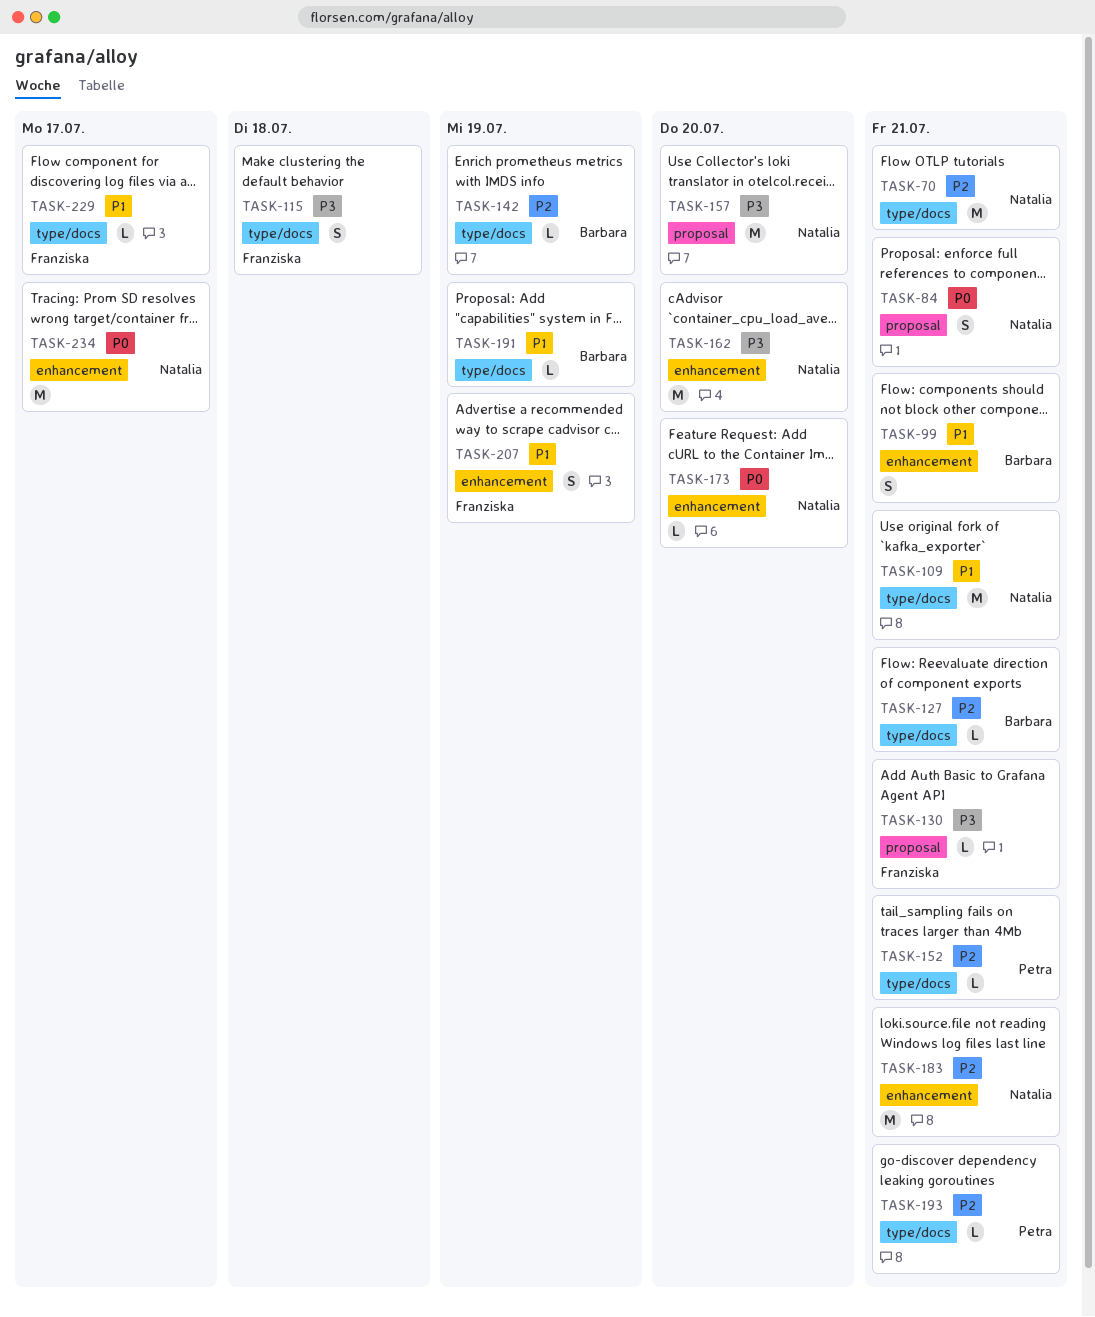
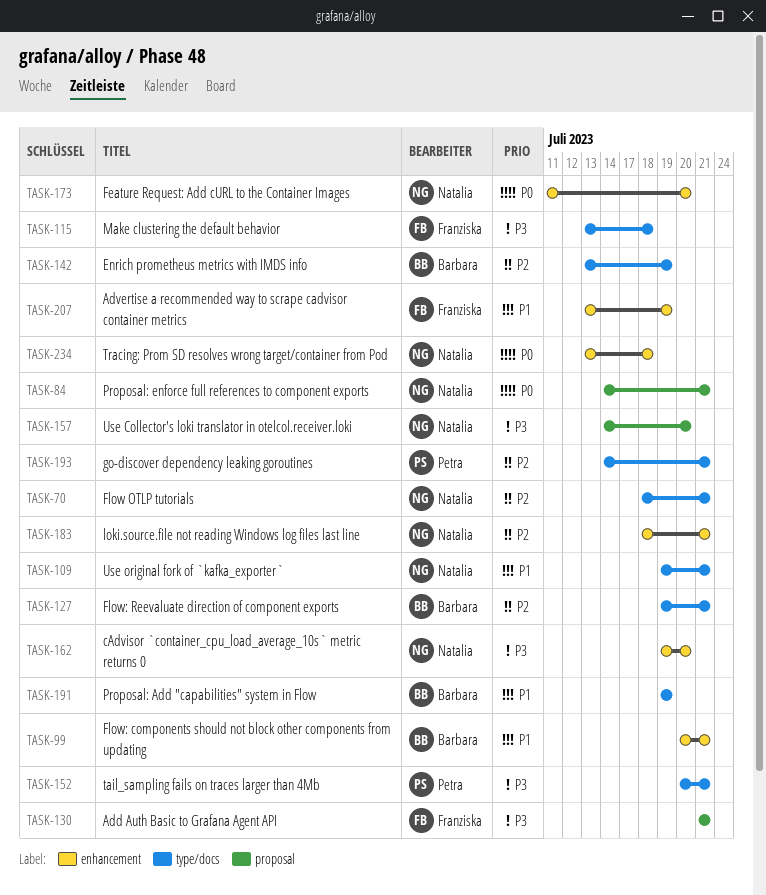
TASK-152, priority: P2 -> P3
TASK-229: present -> none
TASK-234, due: Jul 17 -> Jul 18

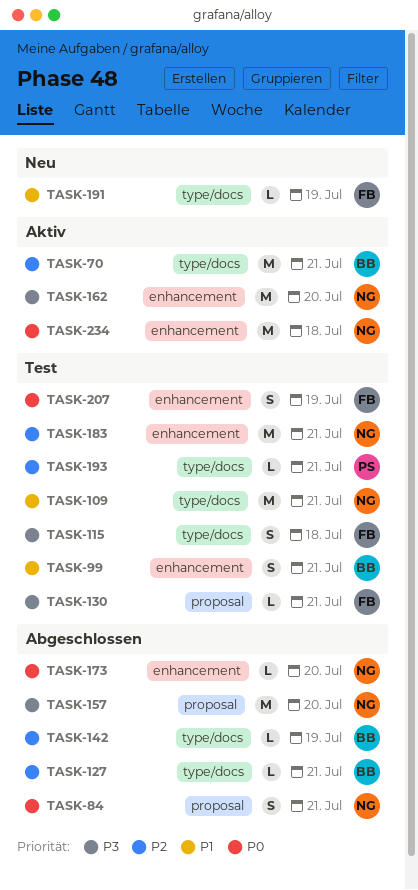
TASK-70, owner: Natalia -> Barbara
TASK-152: present -> none
TASK-191, owner: Barbara -> Franziska
TASK-207, priority: P1 -> P0

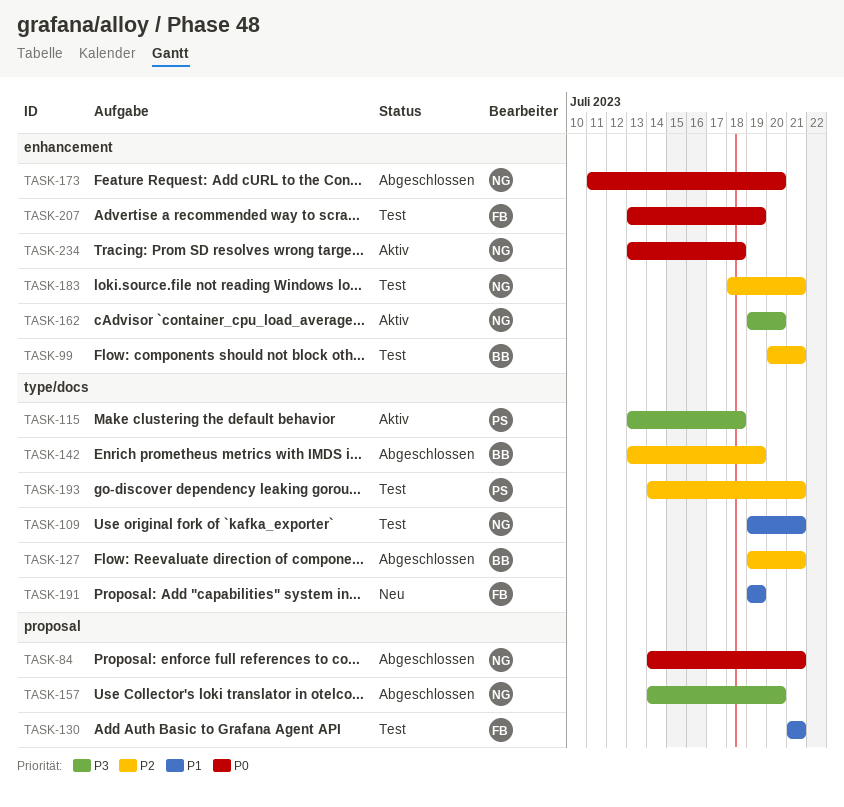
TASK-70: present -> none
TASK-99, priority: P1 -> P2
TASK-115, status: Test -> Aktiv
TASK-115, owner: FB -> PS
TASK-130, priority: P3 -> P1

